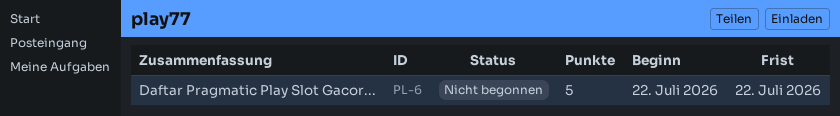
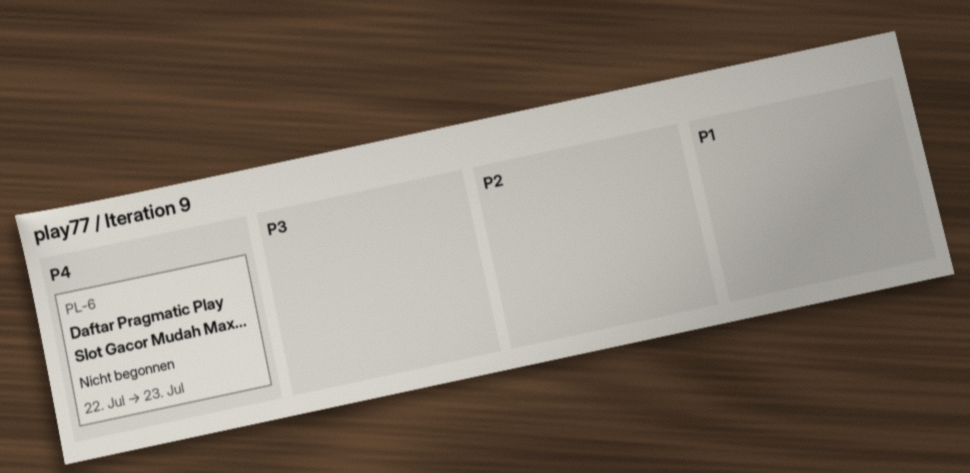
PL-6, due: Jul 22 -> Jul 23

